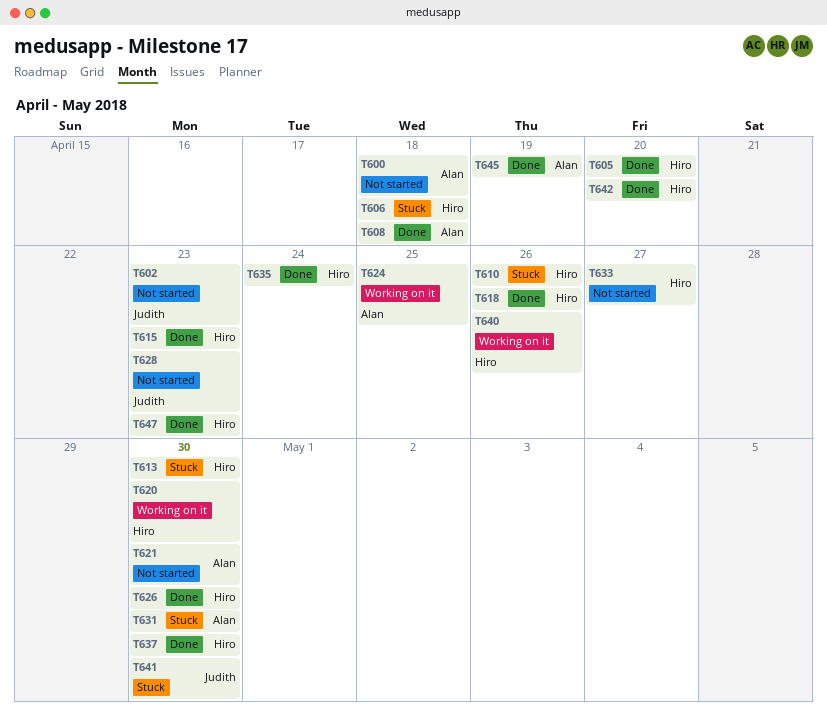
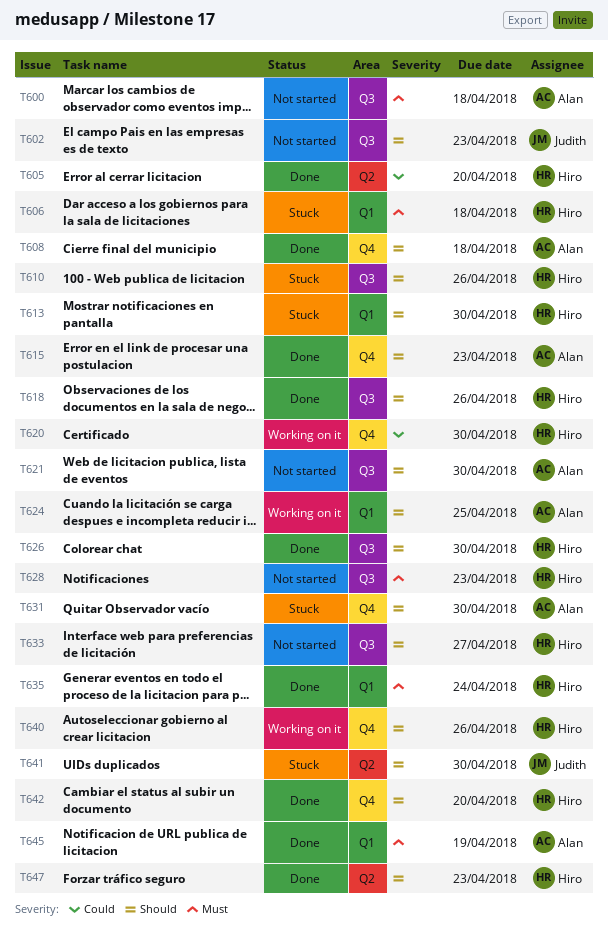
T615, owner: Hiro -> Alan
T628, owner: Judith -> Hiro
T637: present -> none

